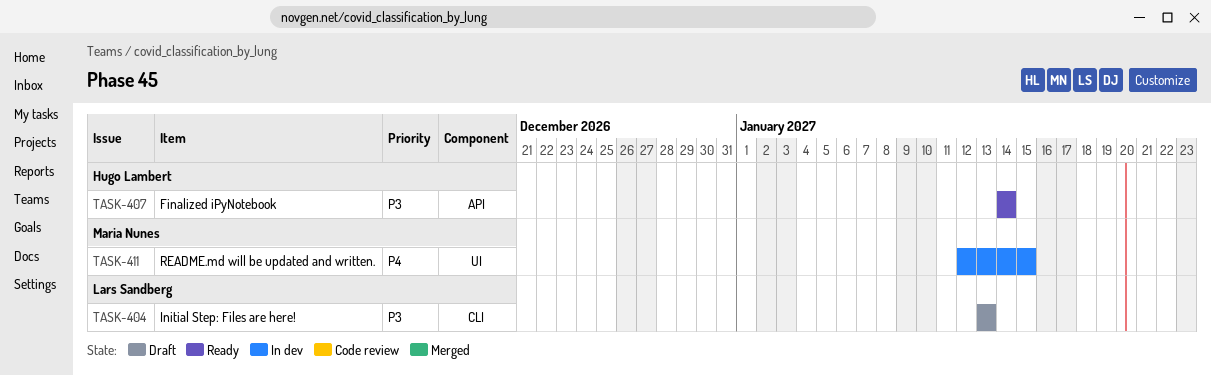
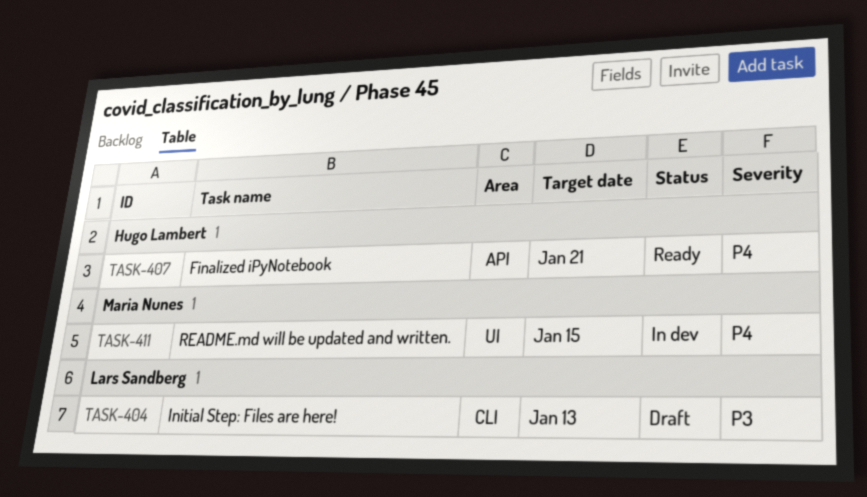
TASK-407, priority: P3 -> P4
TASK-407, due: Jan 14 -> Jan 21

